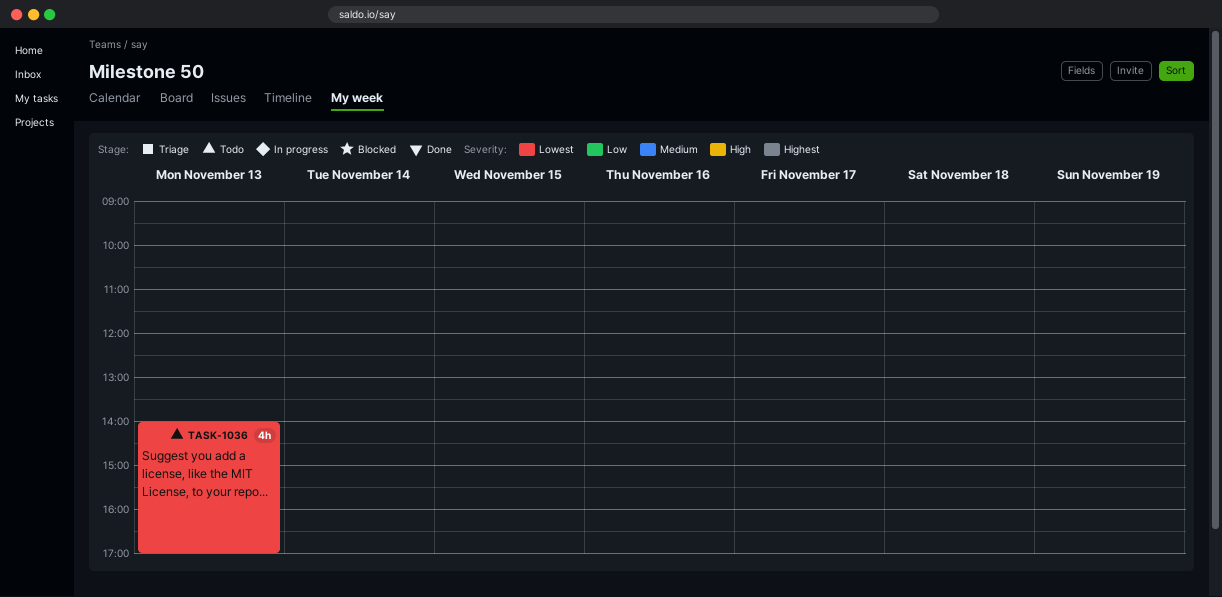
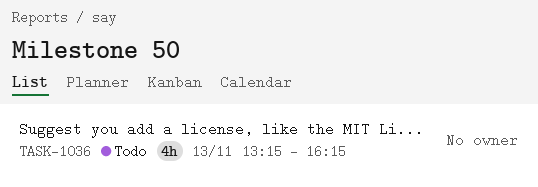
TASK-1036, begins: 14:00 -> 13:15
TASK-1036, ends: 17:00 -> 16:15

